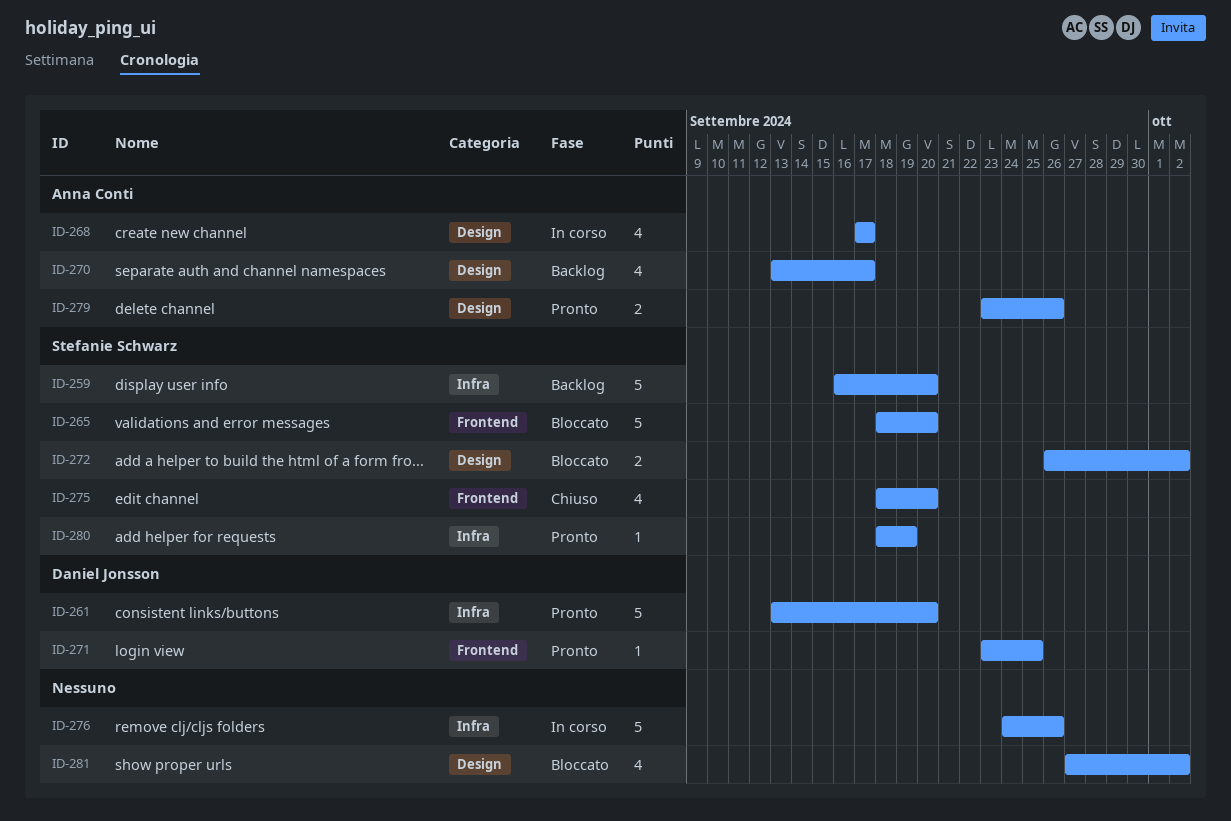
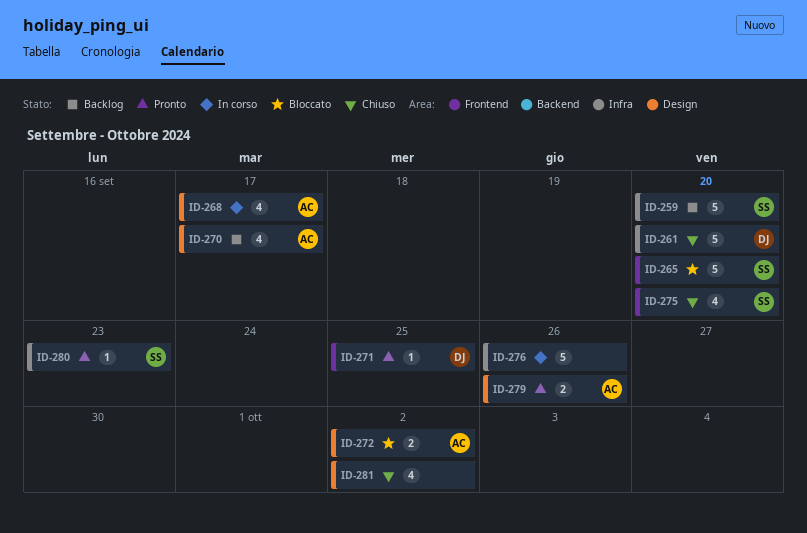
ID-261, status: Pronto -> Chiuso
ID-272, owner: Stefanie Schwarz -> Anna Conti
ID-280, due: Sep 19 -> Sep 23
ID-281, status: Bloccato -> Chiuso

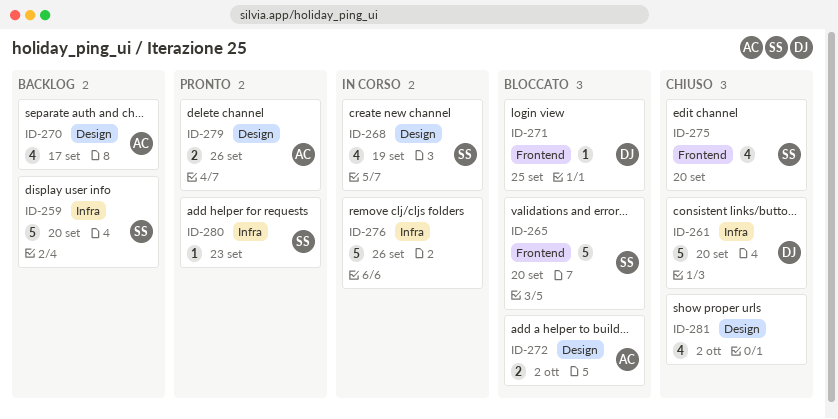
ID-268, owner: AC -> SS
ID-268, due: Sep 17 -> Sep 19
ID-271, status: Pronto -> Bloccato

